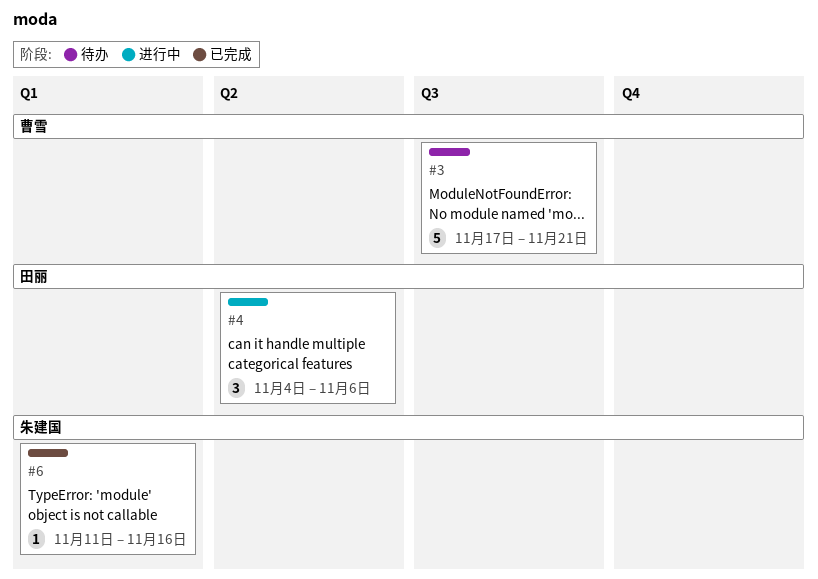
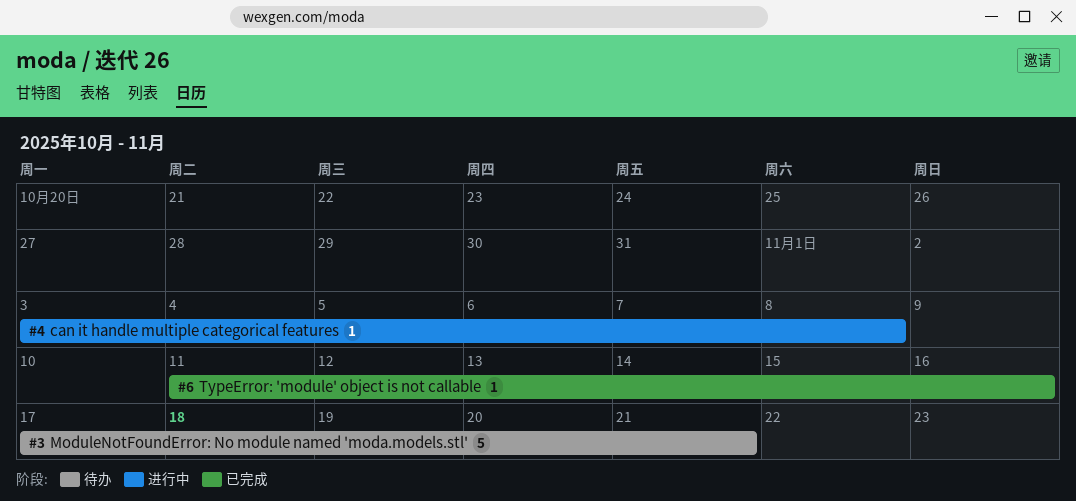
#4, estimate: 3 -> 1
#4, start: Nov 4 -> Nov 3
#4, due: Nov 6 -> Nov 8

